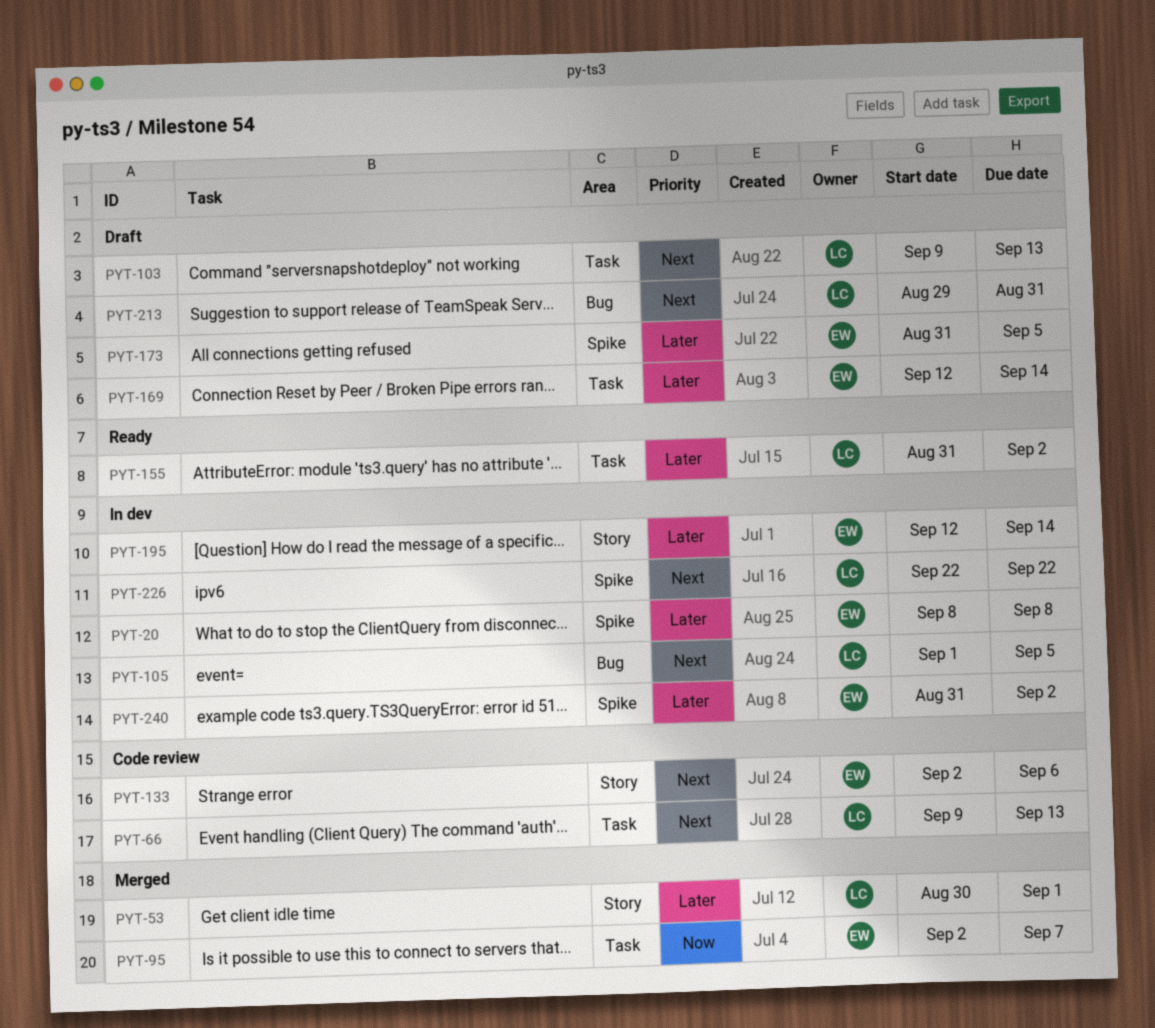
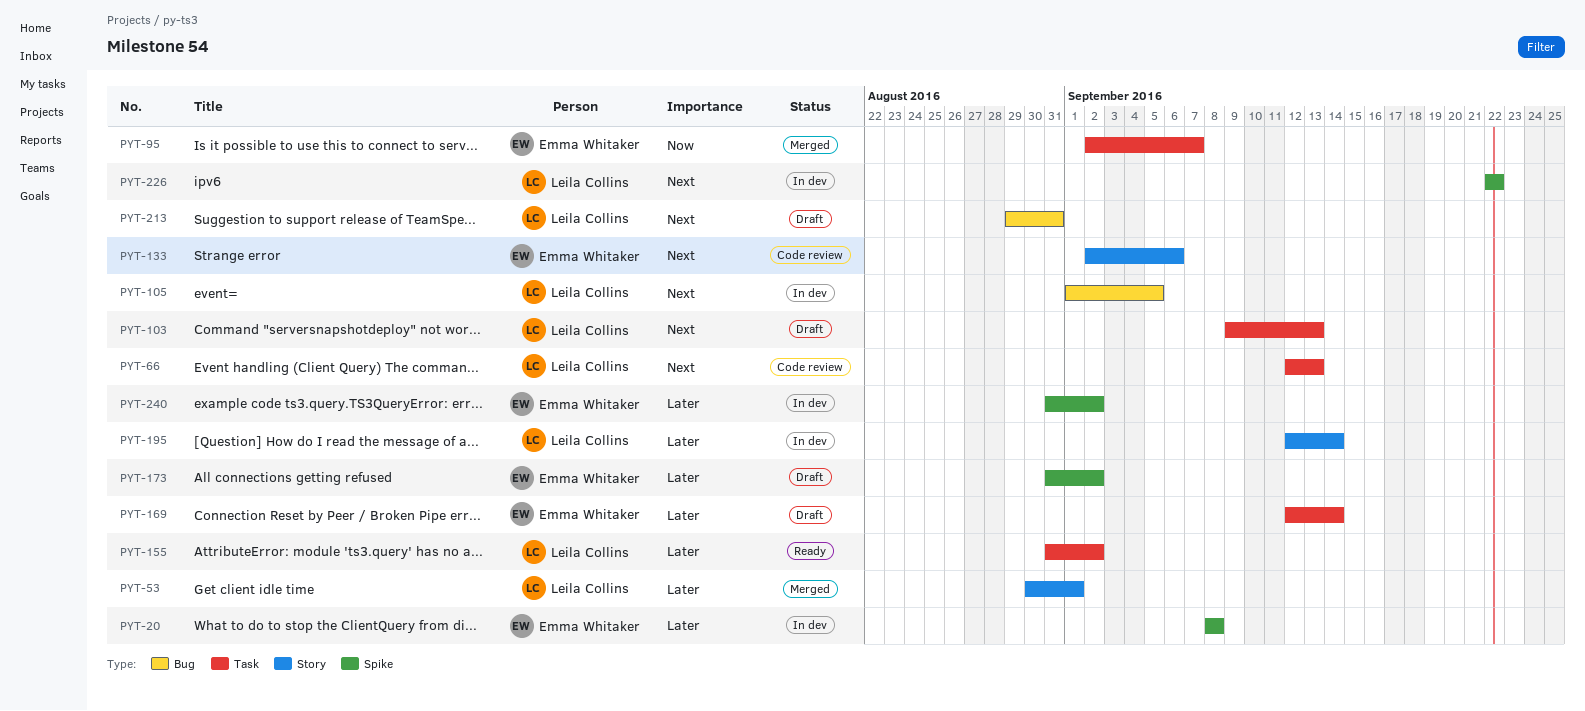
PYT-66, start: Sep 9 -> Sep 12
PYT-173, due: Sep 5 -> Sep 2
PYT-195, owner: Emma Whitaker -> Leila Collins

